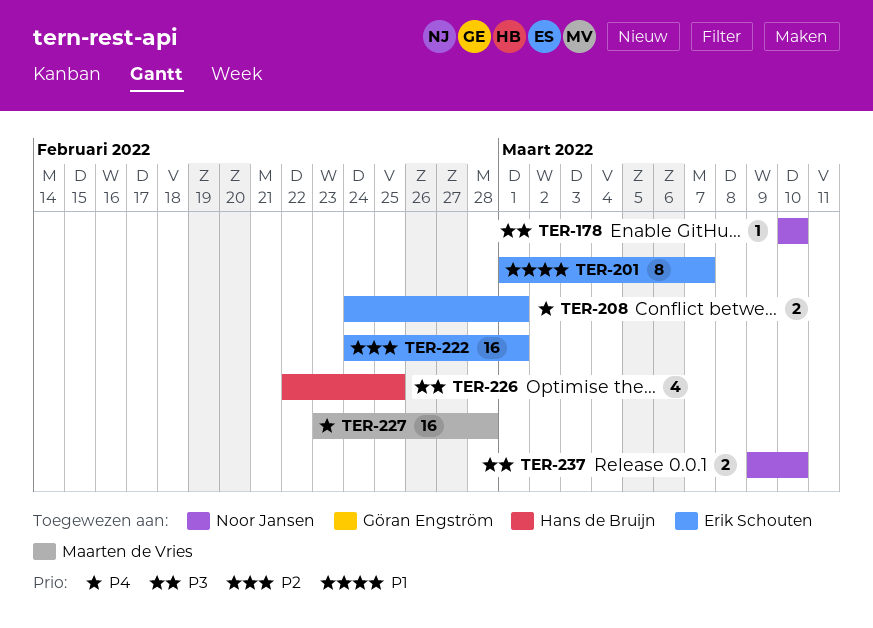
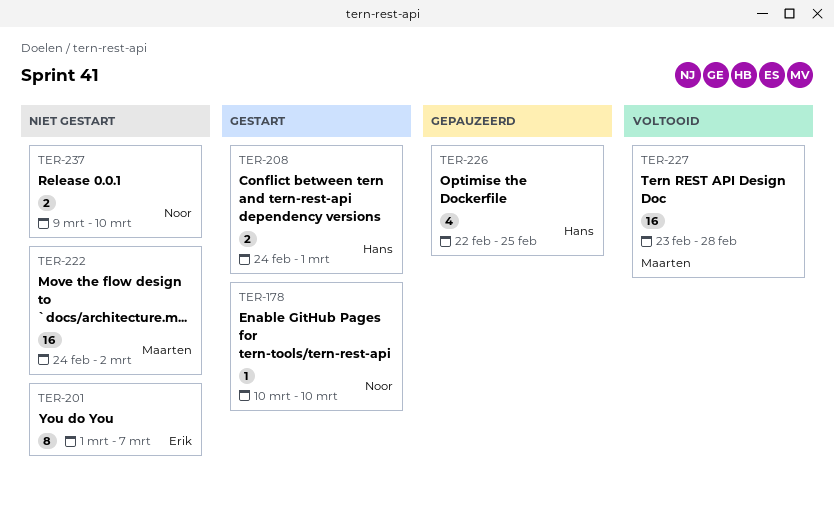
TER-208, owner: Erik Schouten -> Hans de Bruijn
TER-222, owner: Erik Schouten -> Maarten de Vries
TER-222, due: Mar 1 -> Mar 2

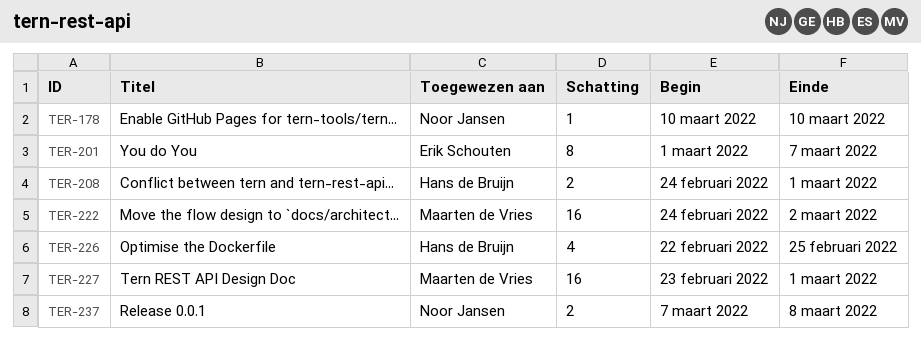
TER-227, due: Feb 28 -> Mar 1
TER-237, start: Mar 9 -> Mar 7
TER-237, due: Mar 10 -> Mar 8

